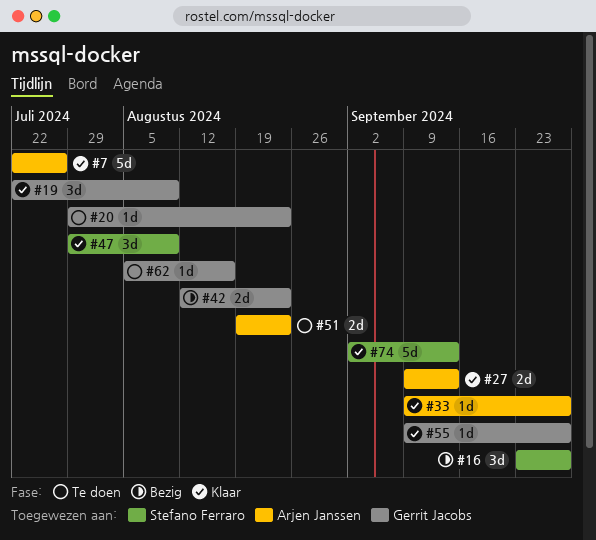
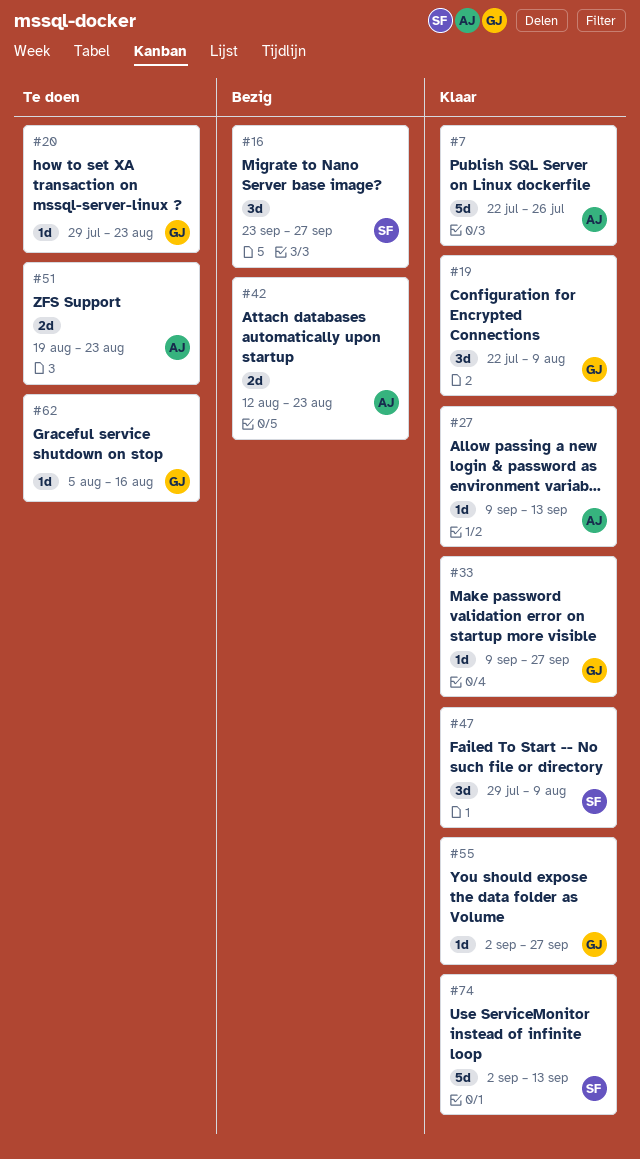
#27, estimate: 2d -> 1d
#33, owner: Arjen Janssen -> Gerrit Jacobs
#42, owner: Gerrit Jacobs -> Arjen Janssen
#55, start: Sep 9 -> Sep 2

